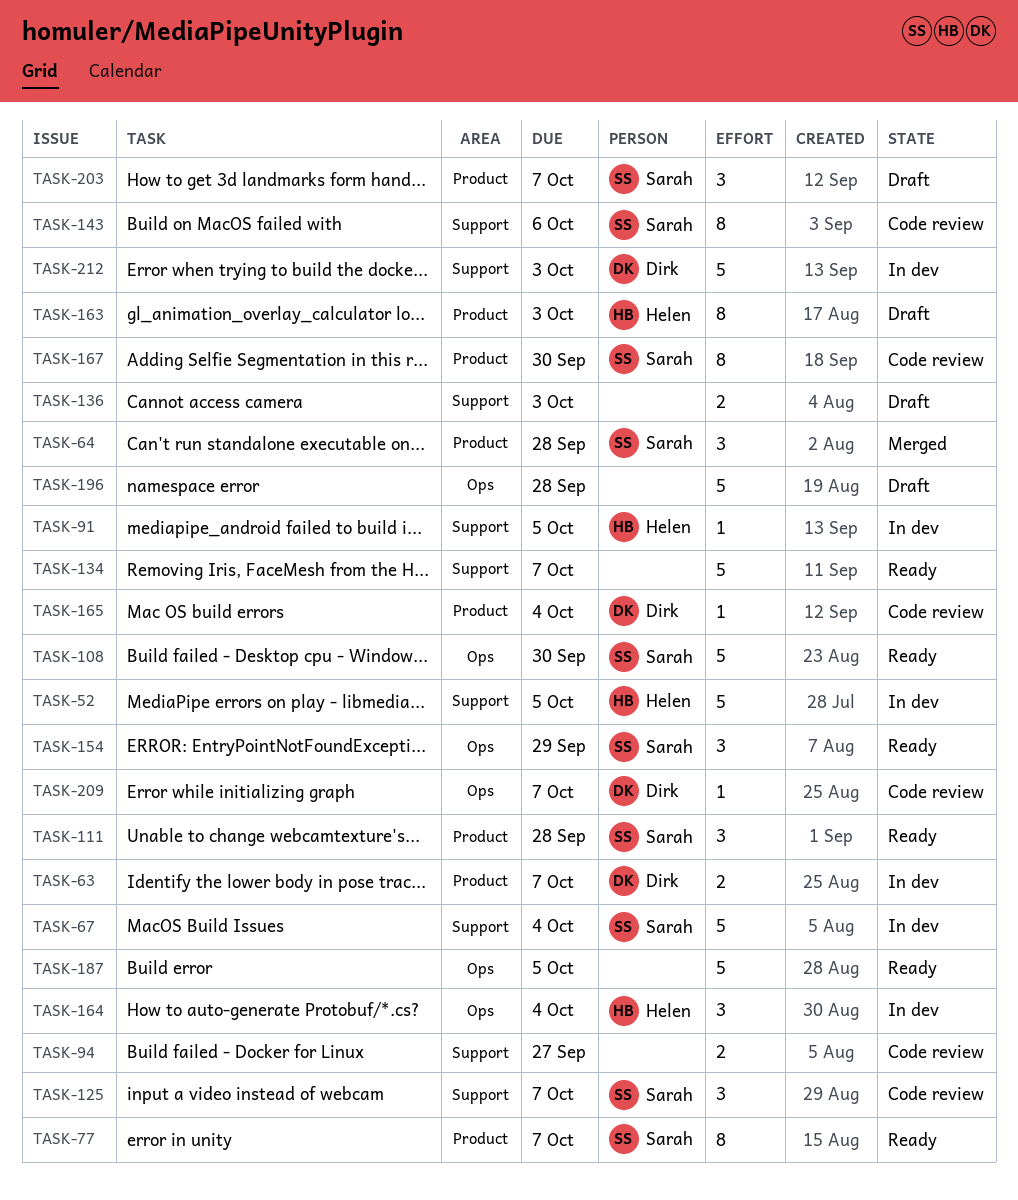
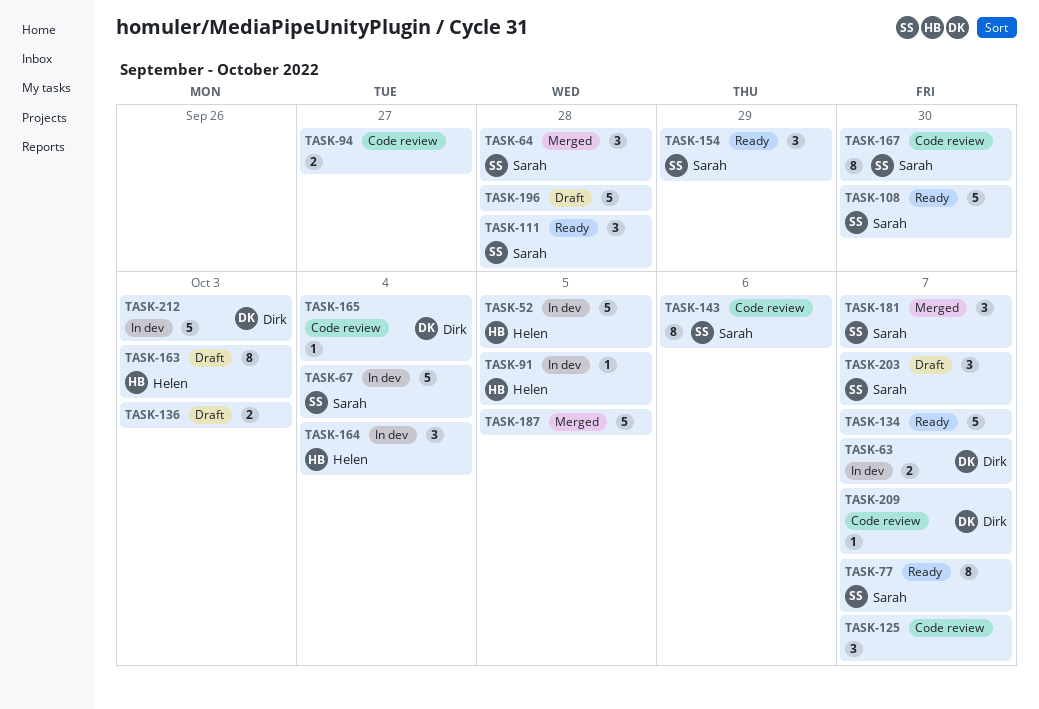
TASK-125, owner: Sarah -> none
TASK-181: none -> present
TASK-187, status: Ready -> Merged

